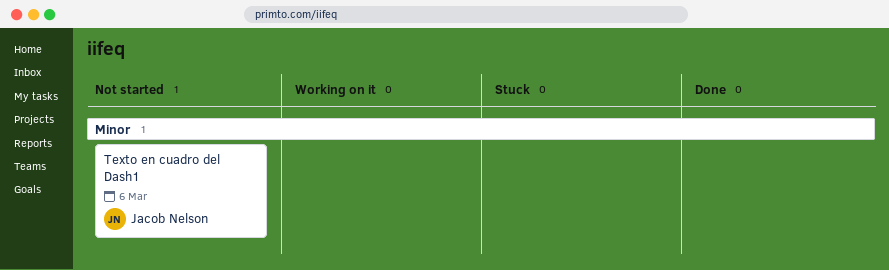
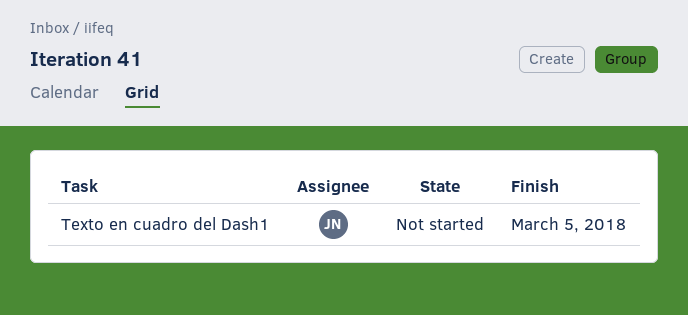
Texto en cuadro del Dash1, due: Mar 6 -> Mar 5

